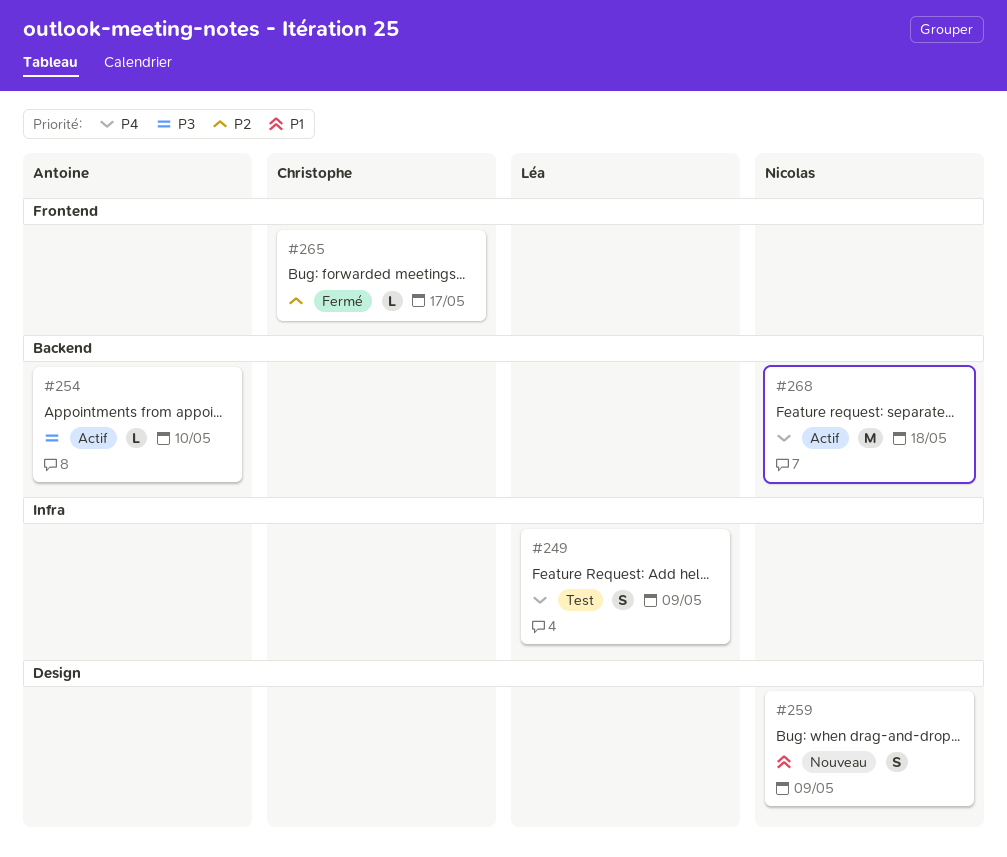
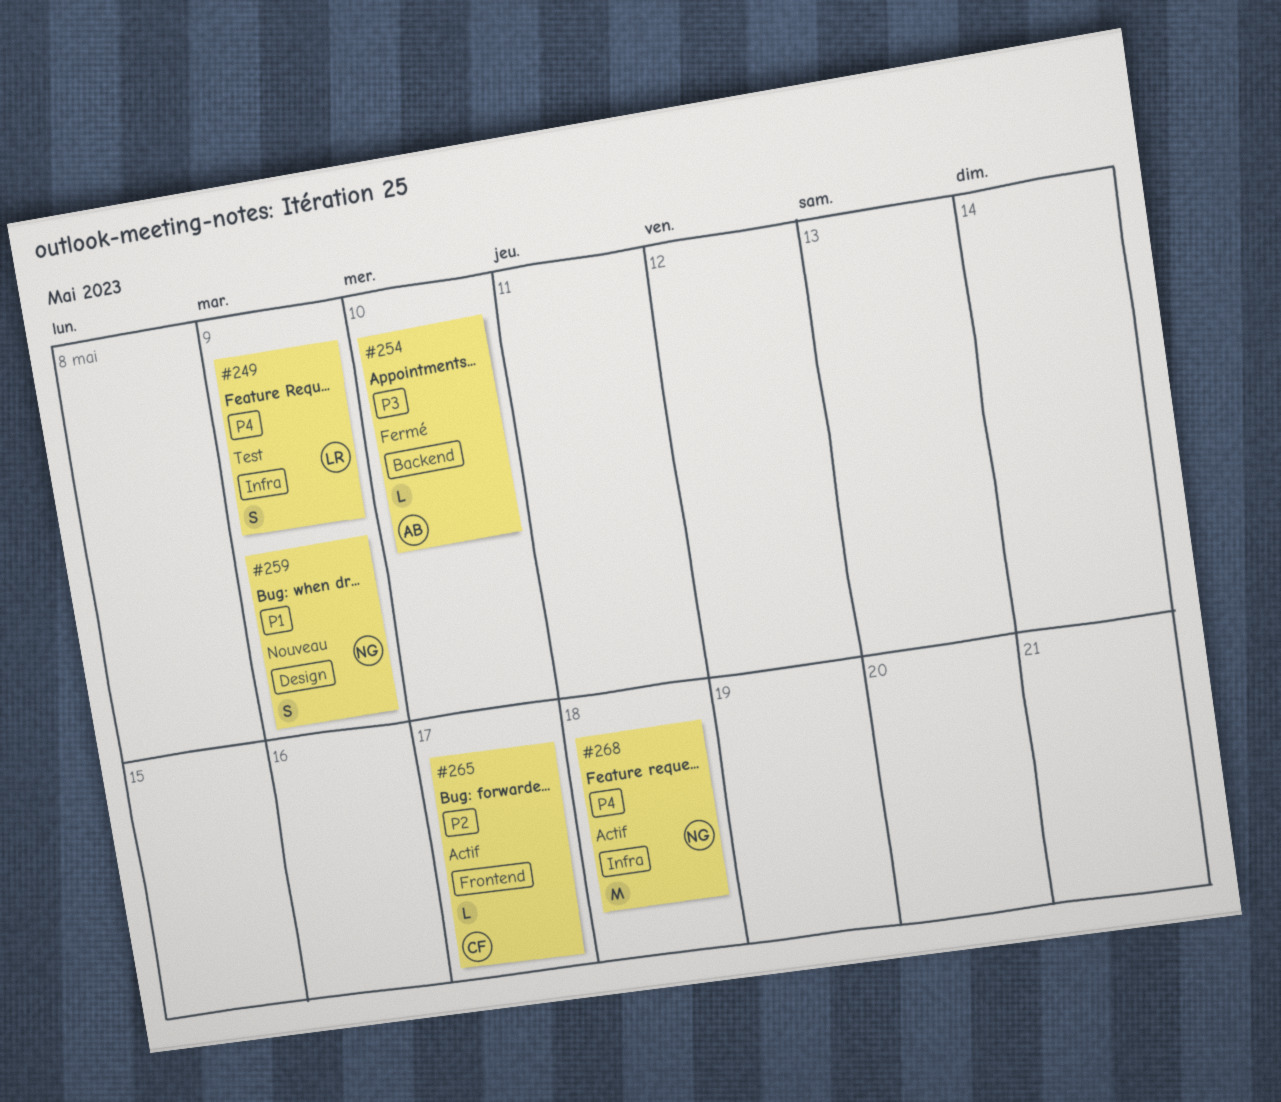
#254, status: Actif -> Fermé
#265, status: Fermé -> Actif
#268, label: Backend -> Infra

